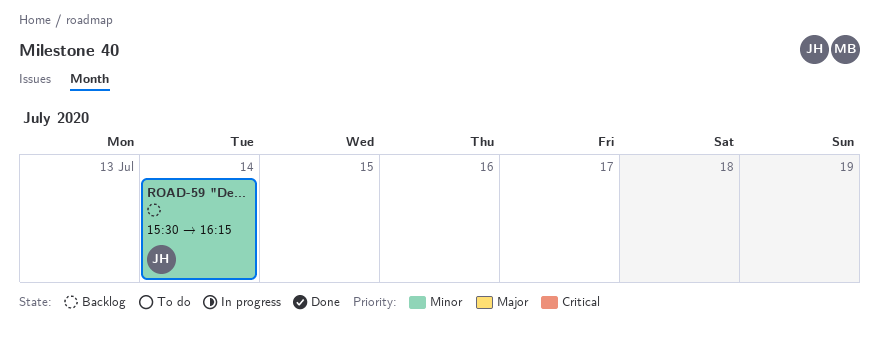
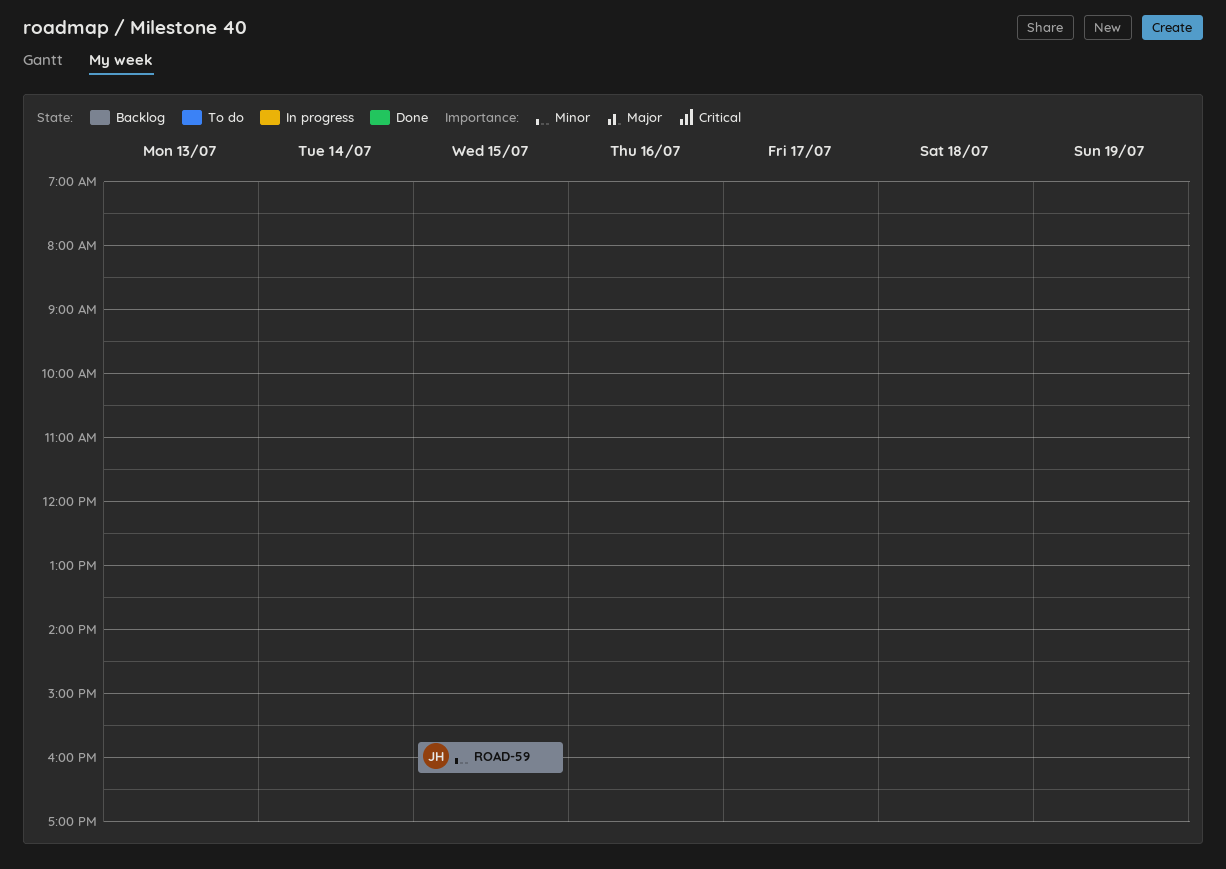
ROAD-59, day: Jul 14 -> Jul 15
ROAD-59, begins: 15:30 -> 15:45

